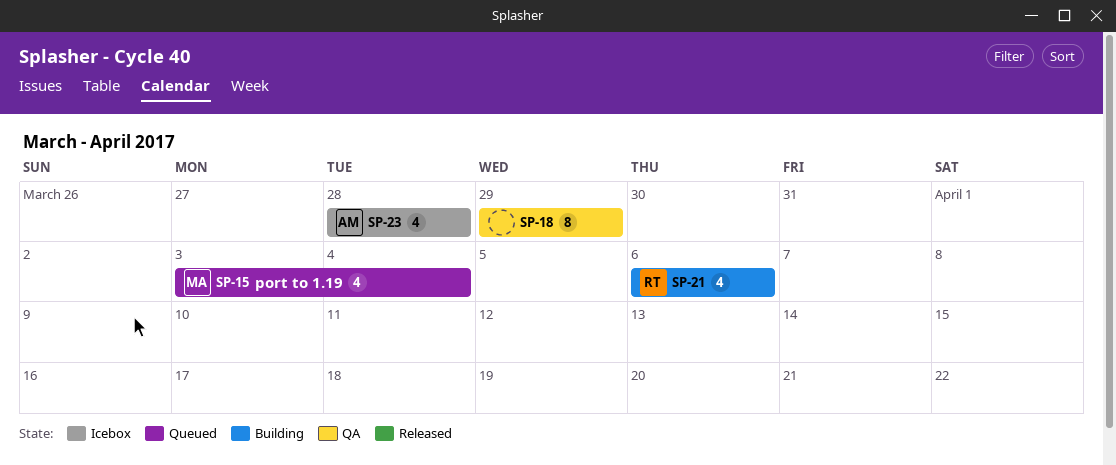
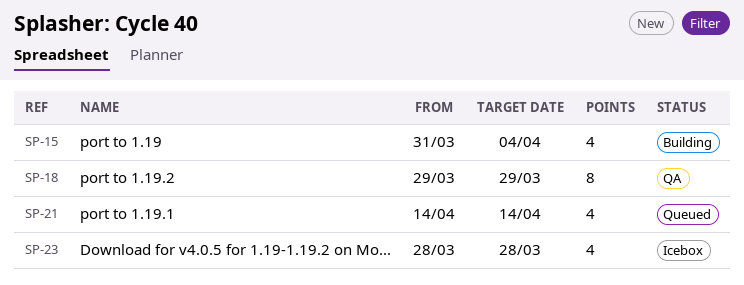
SP-15, status: Queued -> Building
SP-15, start: Apr 3 -> Mar 31
SP-21, status: Building -> Queued
SP-21, start: Apr 6 -> Apr 14
SP-21, due: Apr 6 -> Apr 14

